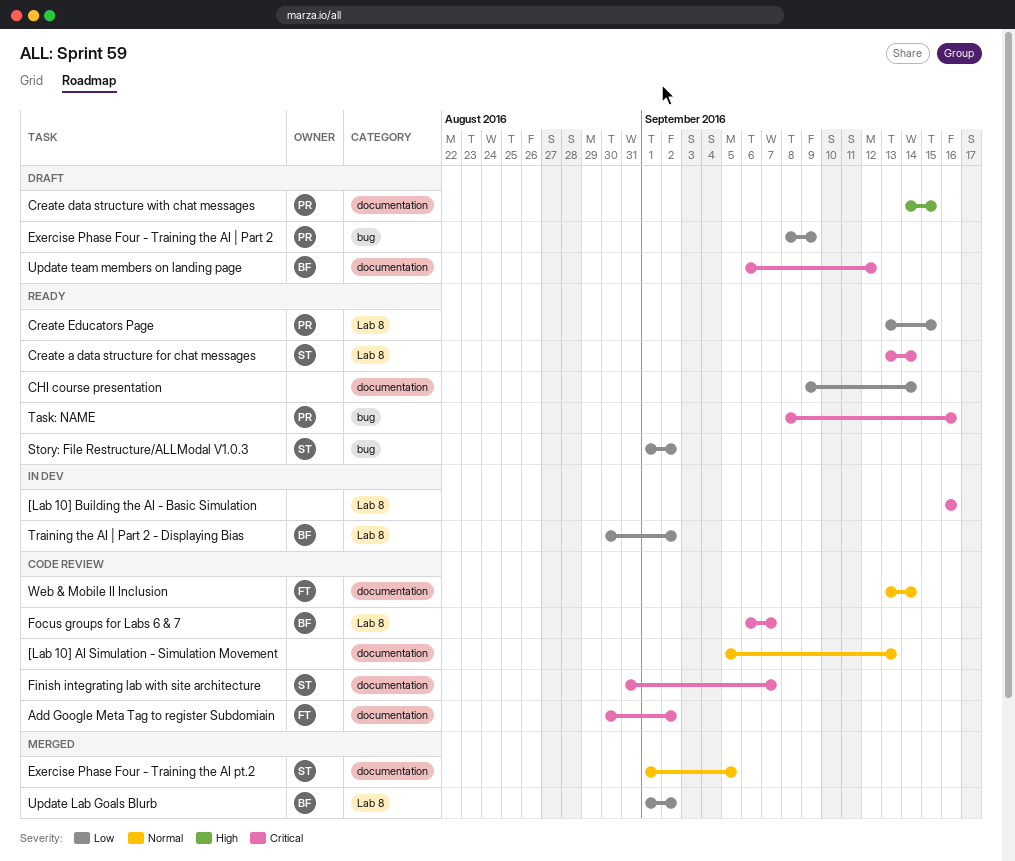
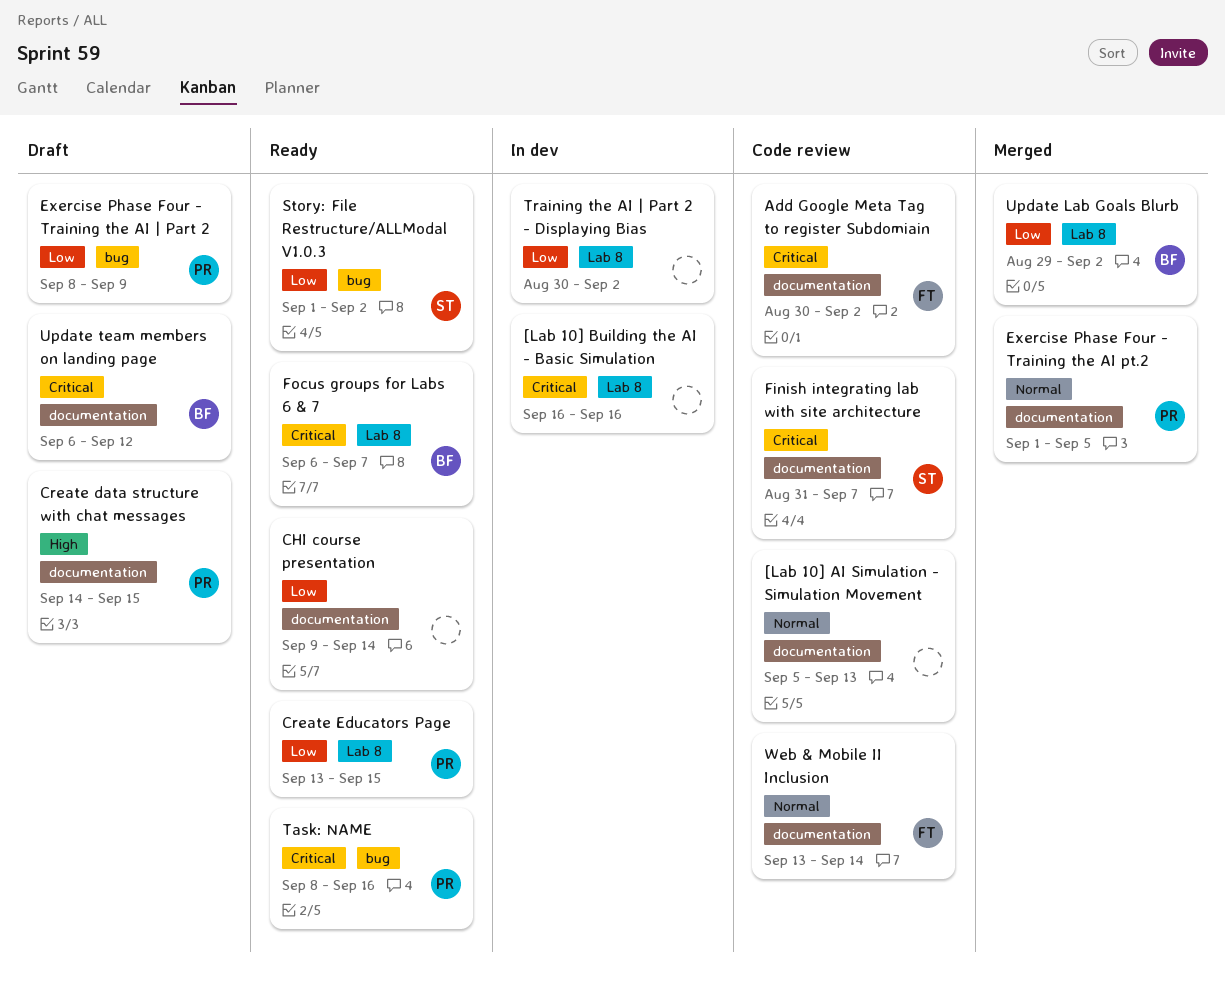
Create a data structure for chat messages: present -> none
Exercise Phase Four - Training the AI pt.2, owner: ST -> PR
Focus groups for Labs 6 & 7, status: Code review -> Ready
Training the AI | Part 2 - Displaying Bias, owner: BF -> none
Update Lab Goals Blurb, start: Sep 1 -> Aug 29

